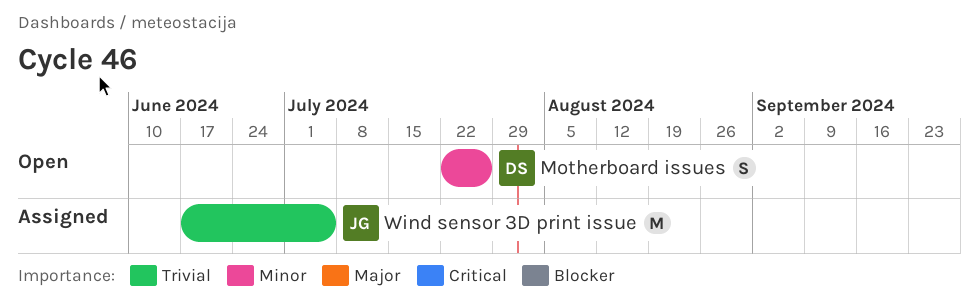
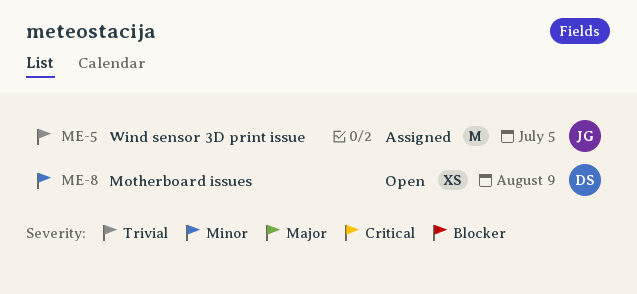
Motherboard issues, estimate: S -> XS
Motherboard issues, due: Jul 26 -> Aug 9

